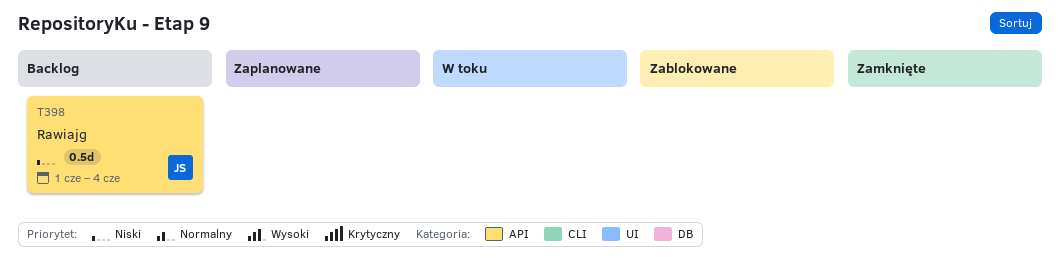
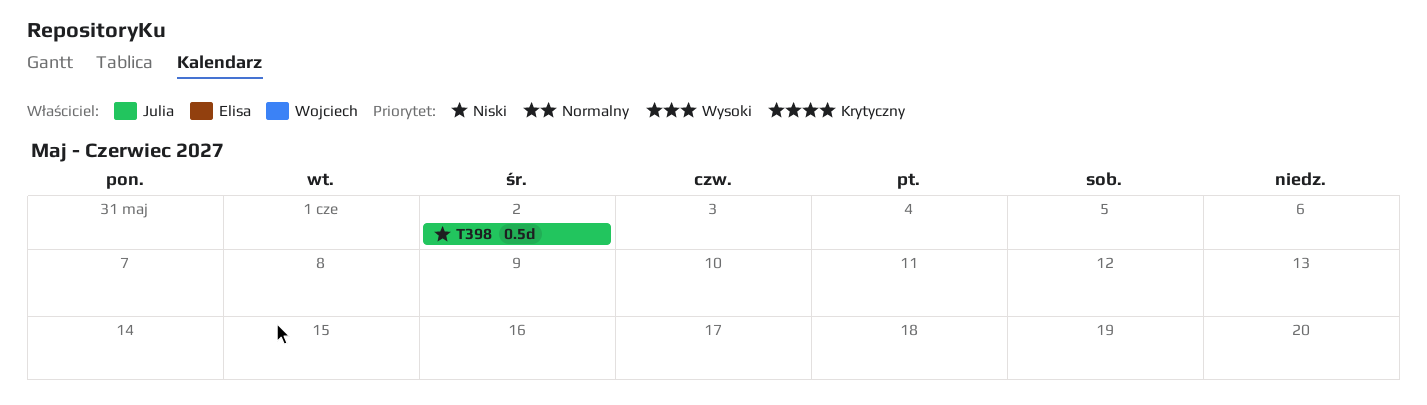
T398, start: Jun 1 -> Jun 2
T398, due: Jun 4 -> Jun 2

